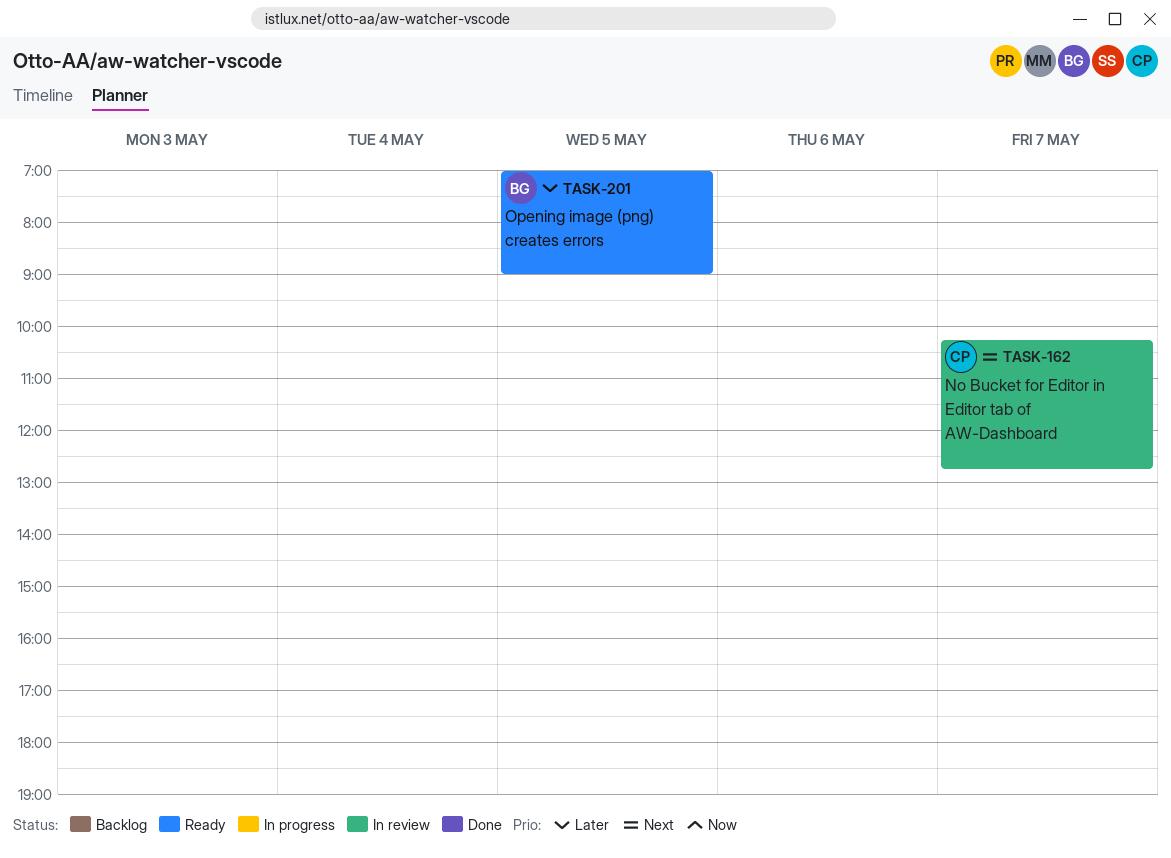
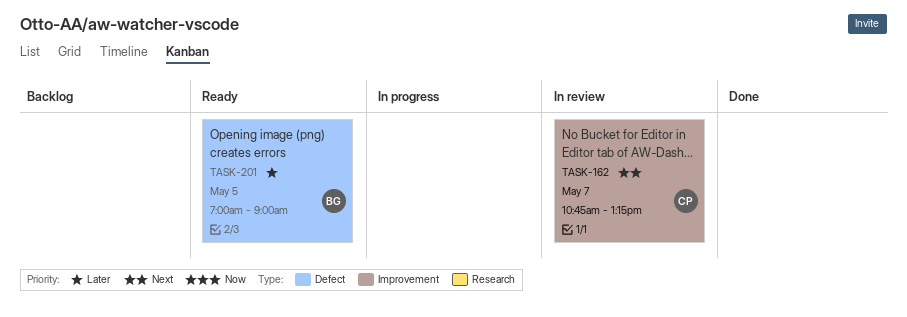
TASK-162, begins: 10:15 -> 10:45
TASK-162, ends: 12:45 -> 13:15

